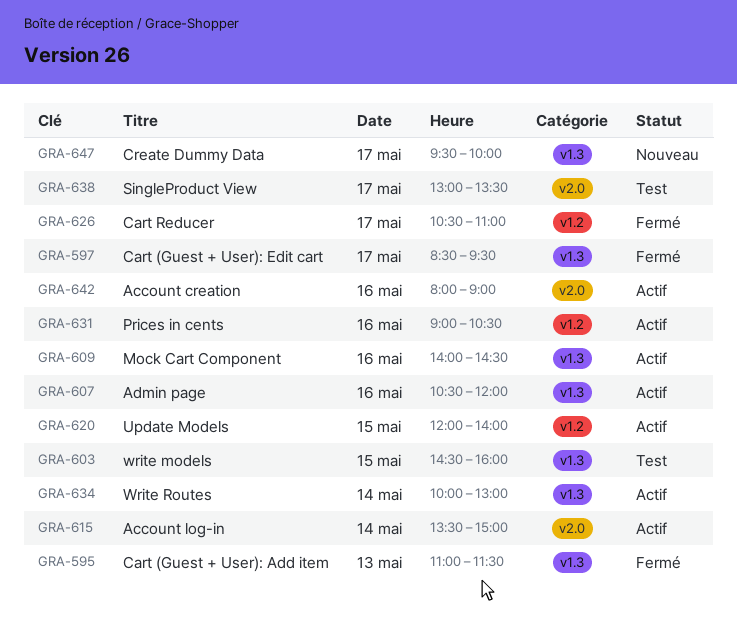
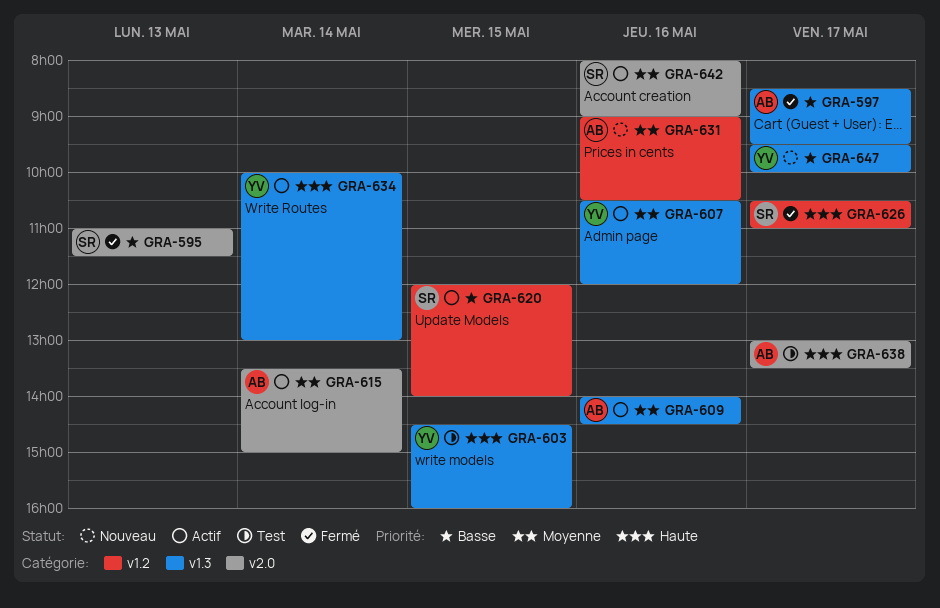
GRA-595, label: v1.3 -> v2.0
GRA-631, status: Actif -> Nouveau

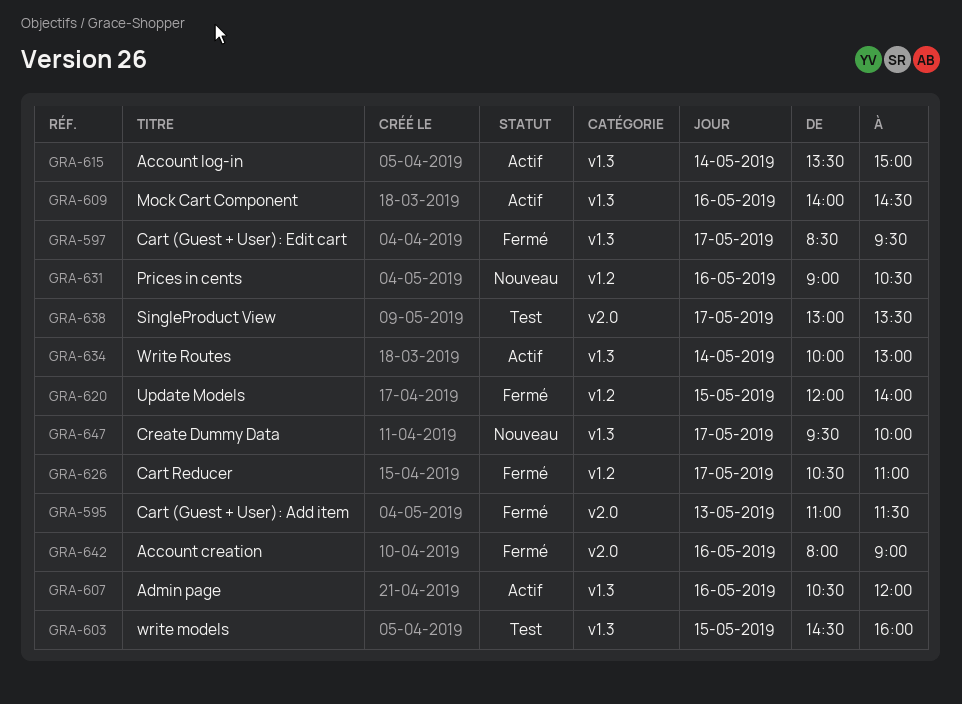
GRA-615, label: v2.0 -> v1.3
GRA-620, status: Actif -> Fermé
GRA-642, status: Actif -> Fermé

